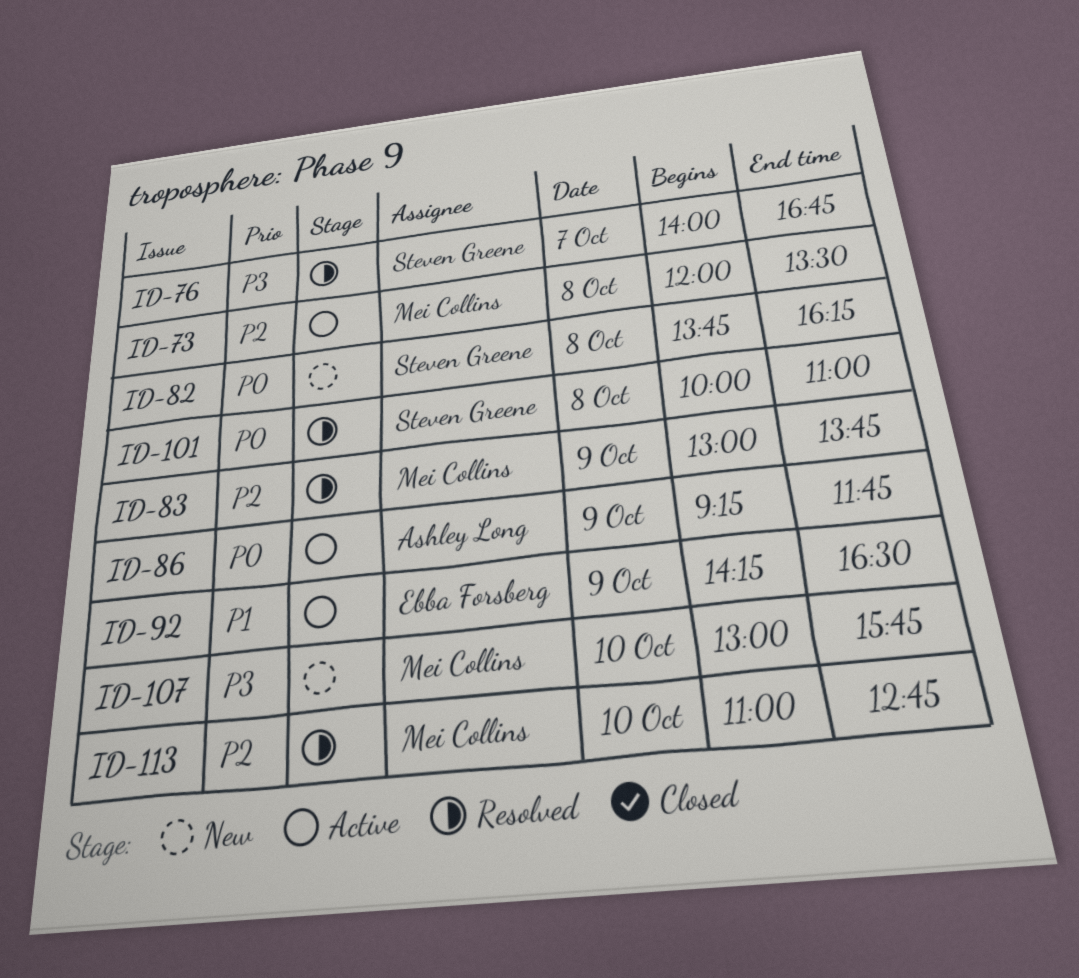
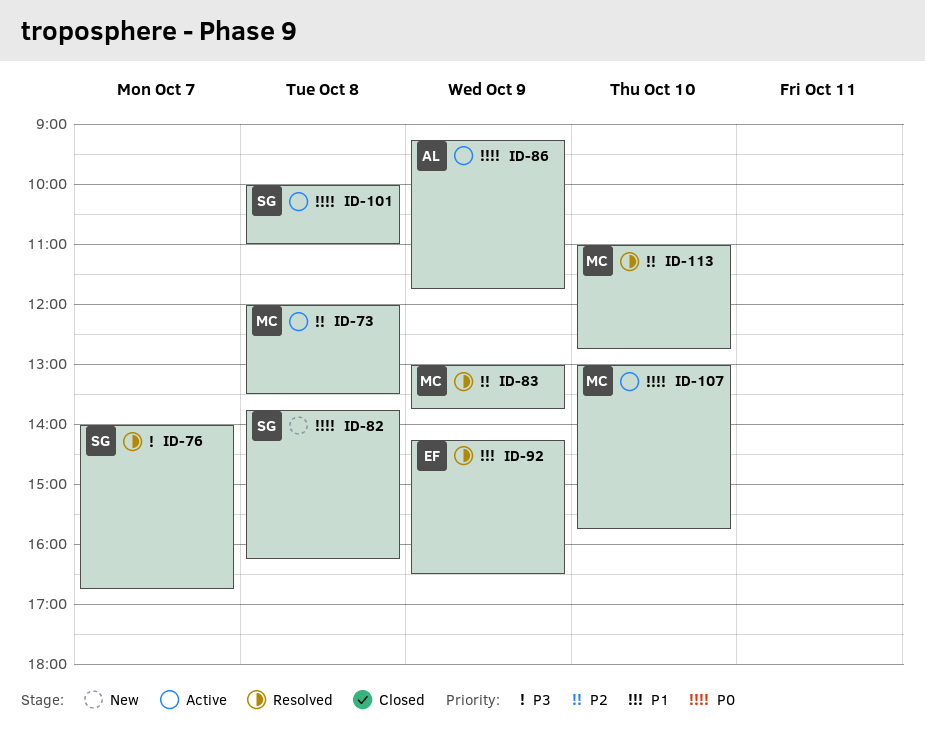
ID-92, status: Active -> Resolved
ID-101, status: Resolved -> Active
ID-107, status: New -> Active
ID-107, priority: P3 -> P0

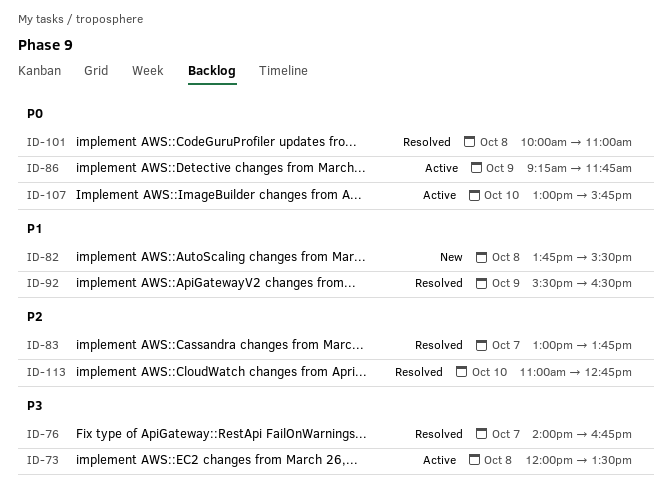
ID-73, priority: P2 -> P3
ID-82, priority: P0 -> P1
ID-82, ends: 16:15 -> 15:30
ID-83, day: Oct 9 -> Oct 7
ID-92, begins: 14:15 -> 15:30
ID-101, status: Active -> Resolved

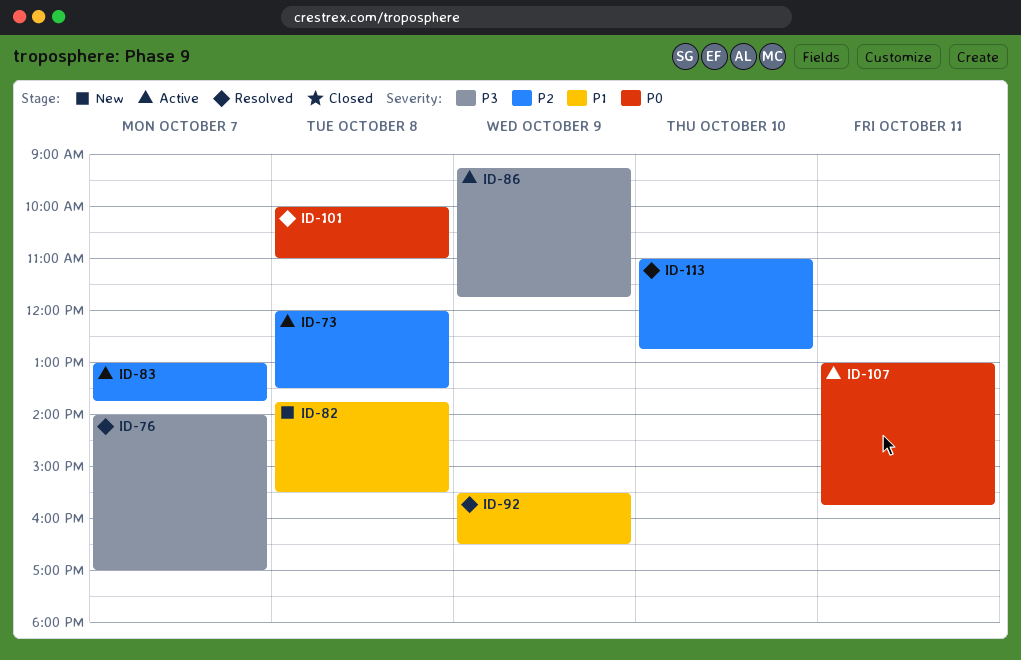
ID-73, priority: P3 -> P2
ID-76, ends: 16:45 -> 17:00
ID-83, status: Resolved -> Active
ID-86, priority: P0 -> P3
ID-107, day: Oct 10 -> Oct 11

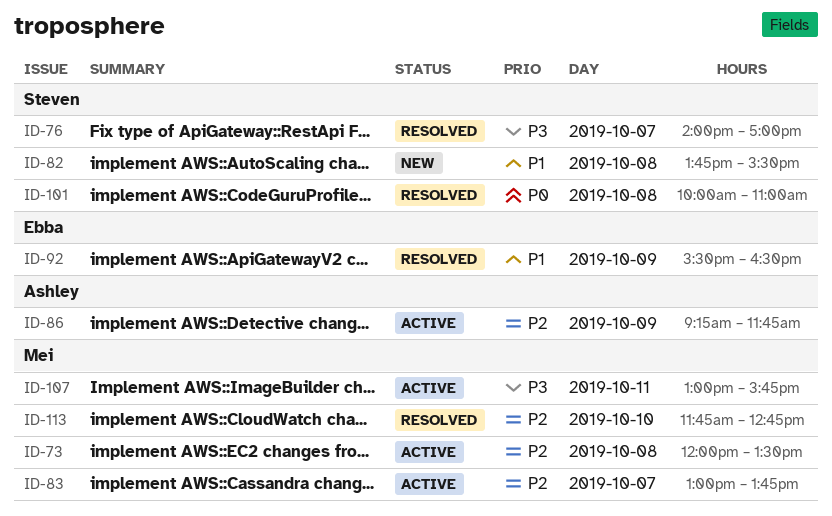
ID-86, priority: P3 -> P2
ID-107, priority: P0 -> P3
ID-113, begins: 11:00 -> 11:45

